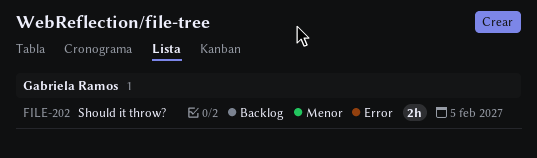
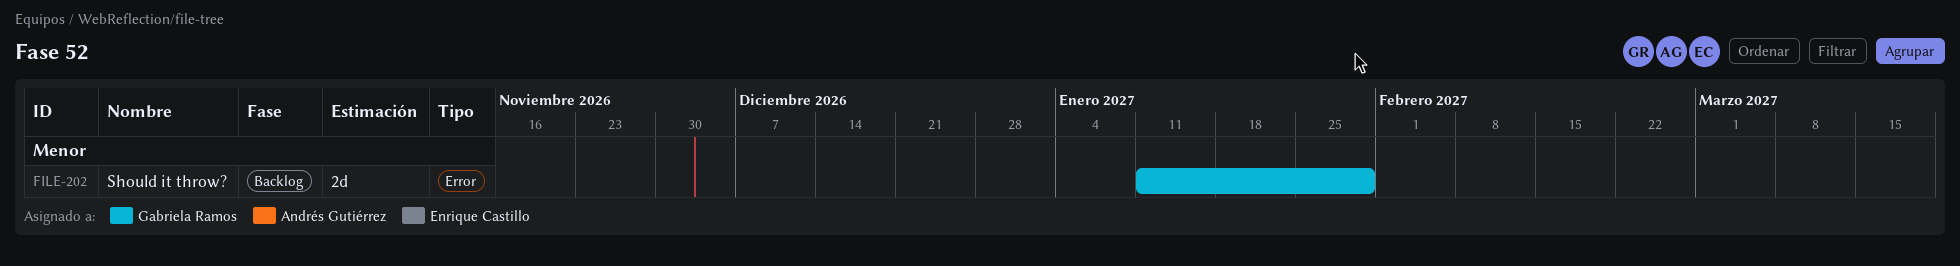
FILE-202, estimate: 2h -> 2d
FILE-202, due: Feb 5 -> Jan 29

